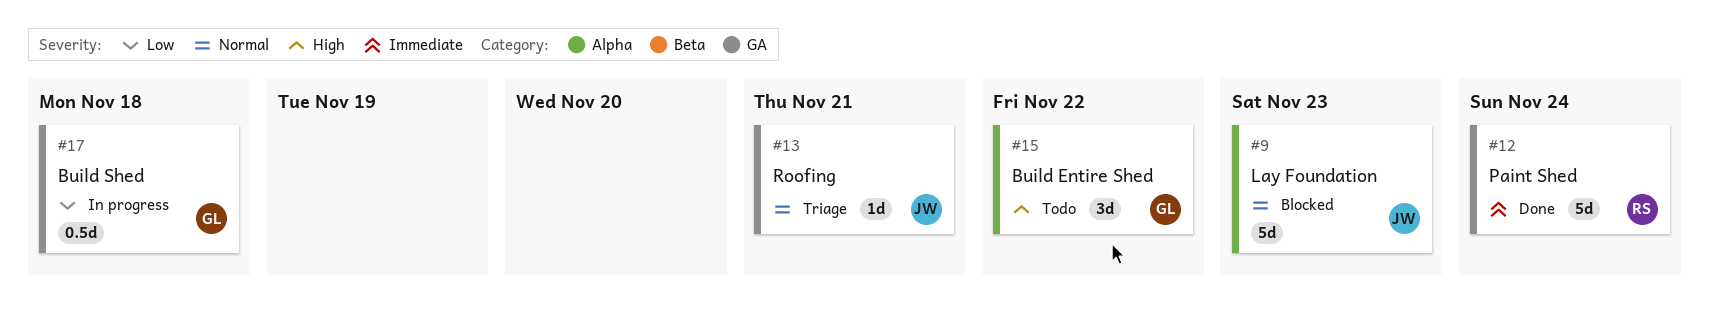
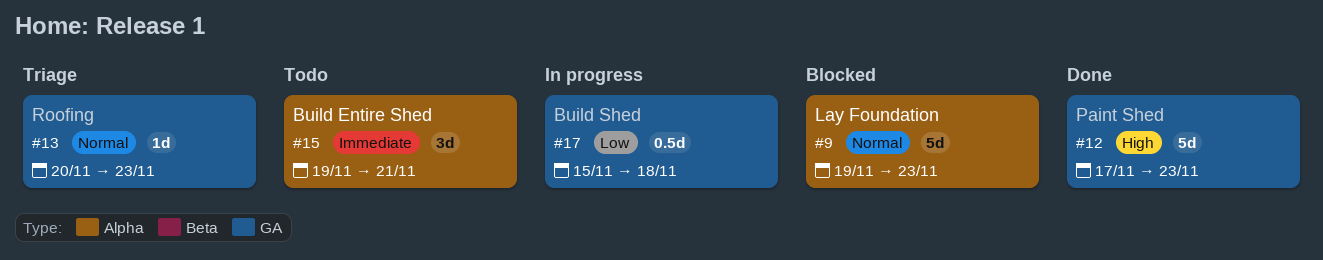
#12, priority: Immediate -> High
#12, due: Nov 24 -> Nov 23
#13, due: Nov 21 -> Nov 23
#15, priority: High -> Immediate
#15, due: Nov 22 -> Nov 21

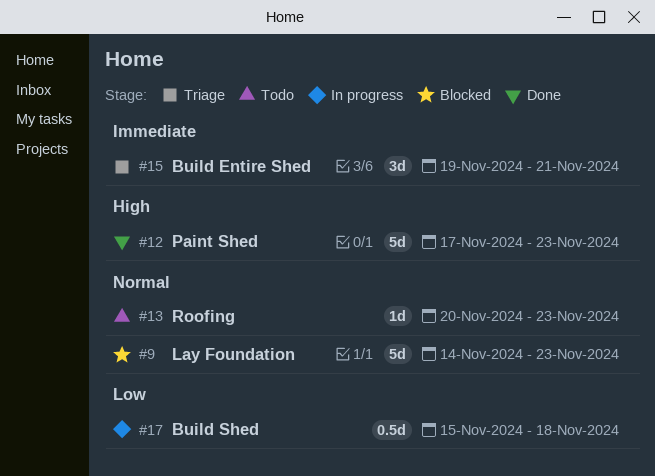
#9, start: Nov 19 -> Nov 14
#13, status: Triage -> Todo
#15, status: Todo -> Triage

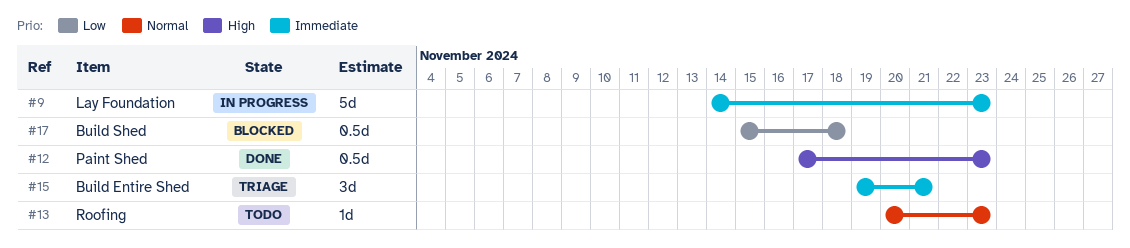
#9, status: Blocked -> In progress
#9, priority: Normal -> Immediate
#12, estimate: 5d -> 0.5d
#17, status: In progress -> Blocked

